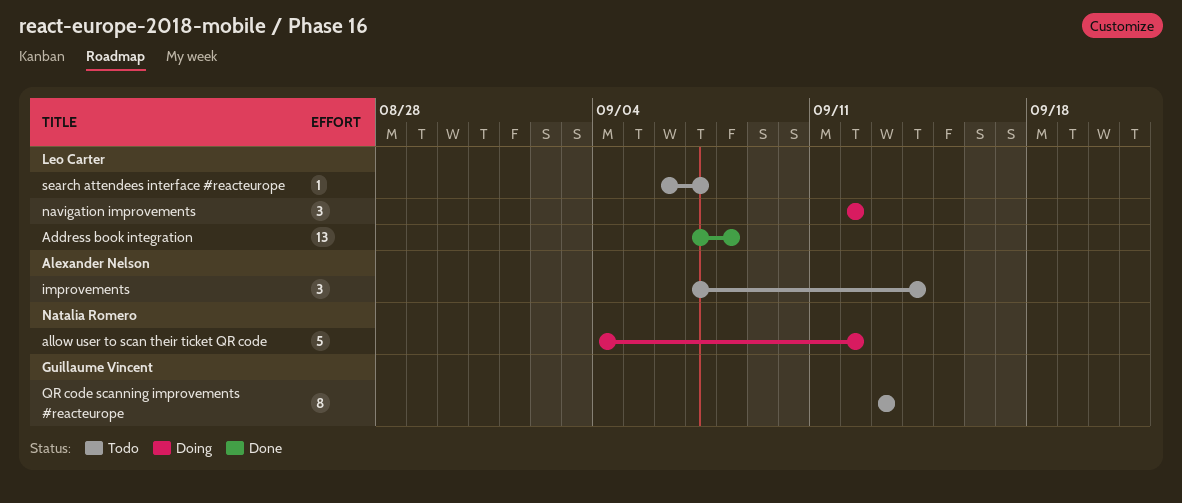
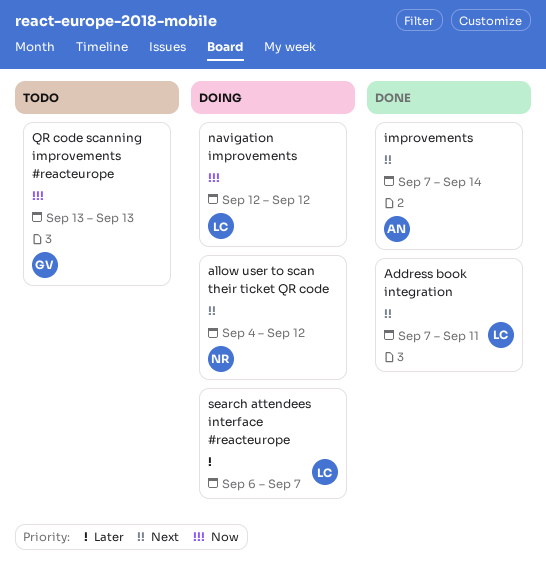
Address book integration, due: Sep 8 -> Sep 11
improvements, status: Todo -> Done
search attendees interface #reacteurope, status: Todo -> Doing

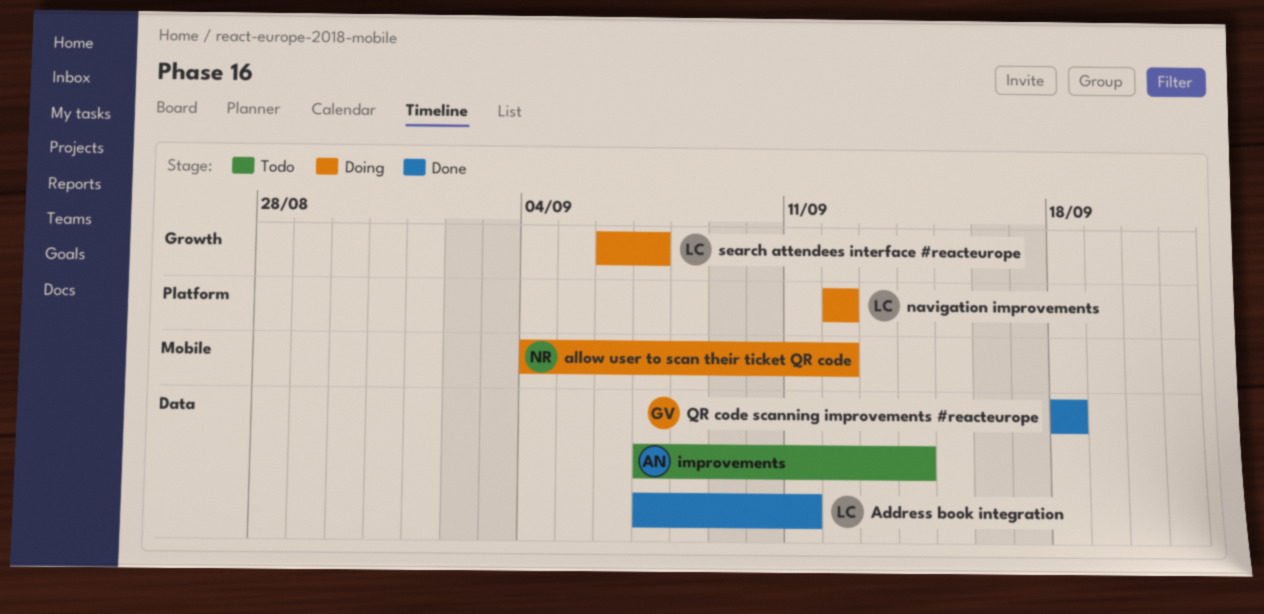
improvements, status: Done -> Todo
QR code scanning improvements #reacteurope, status: Todo -> Done
QR code scanning improvements #reacteurope, start: Sep 13 -> Sep 18
QR code scanning improvements #reacteurope, due: Sep 13 -> Sep 18

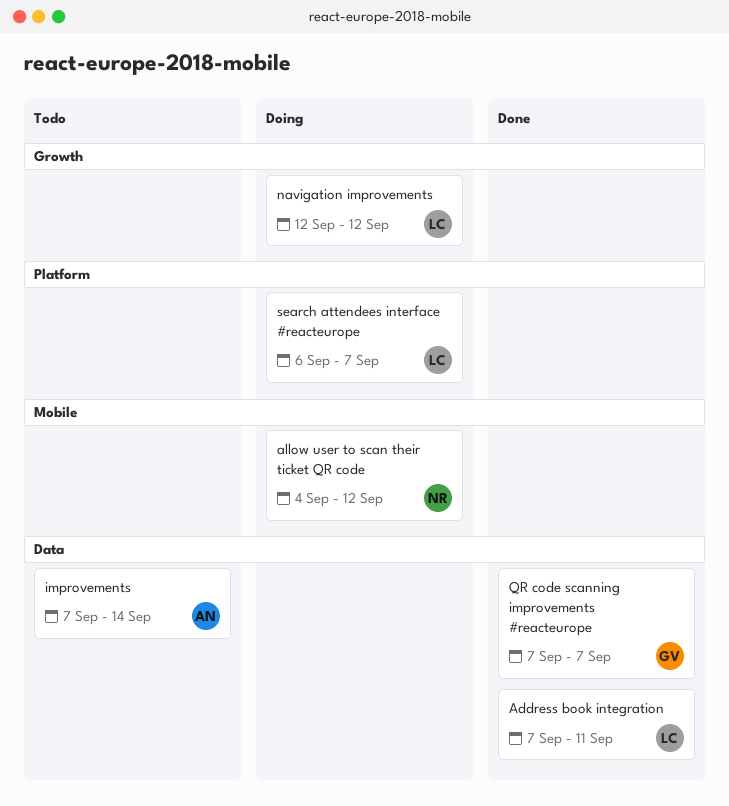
navigation improvements, label: Platform -> Growth
QR code scanning improvements #reacteurope, start: Sep 18 -> Sep 7
QR code scanning improvements #reacteurope, due: Sep 18 -> Sep 7
search attendees interface #reacteurope, label: Growth -> Platform

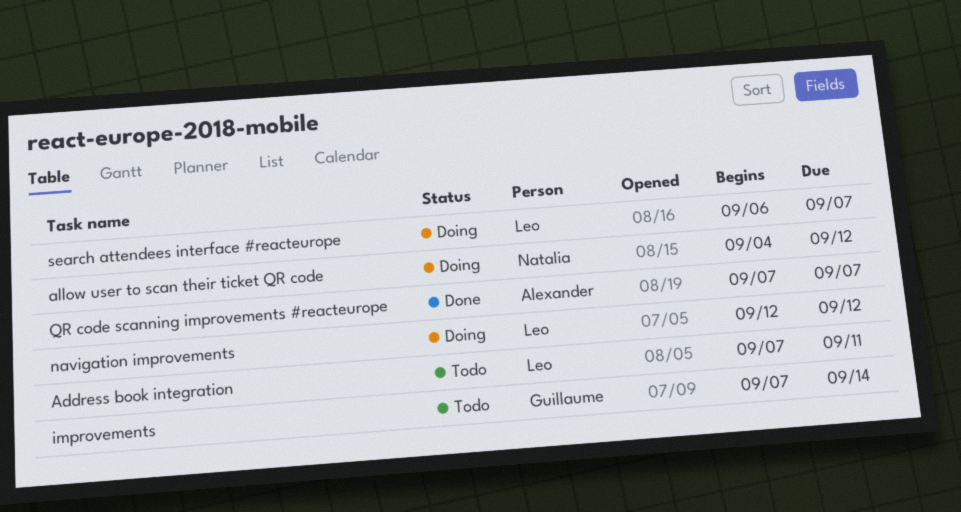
Address book integration, status: Done -> Todo
improvements, owner: Alexander -> Guillaume
QR code scanning improvements #reacteurope, owner: Guillaume -> Alexander

